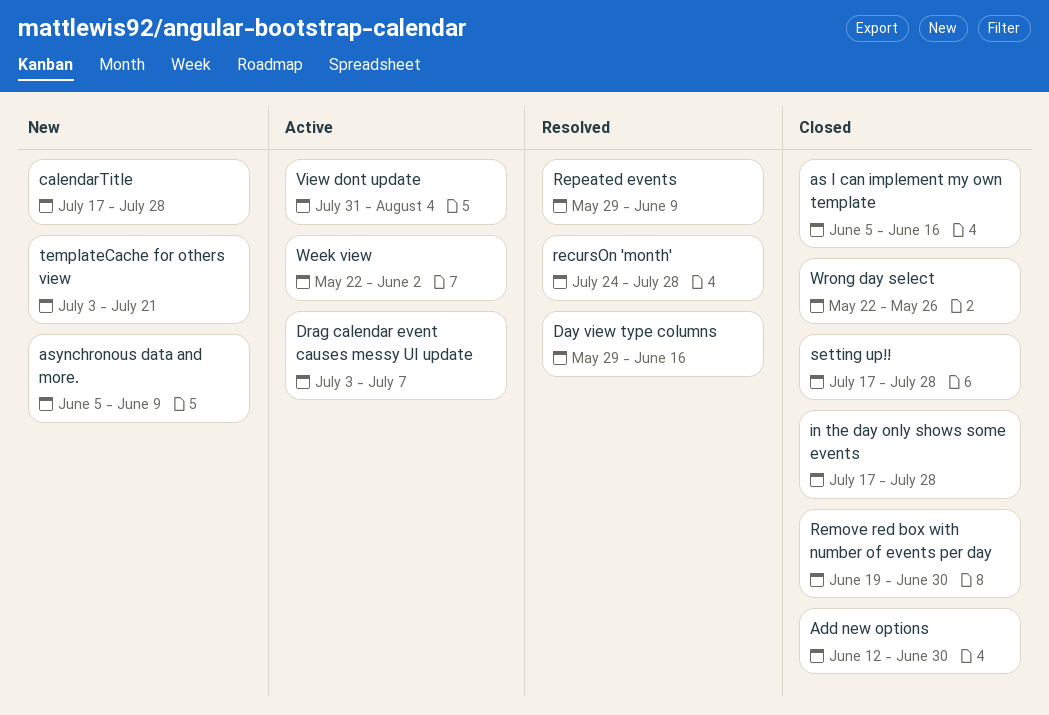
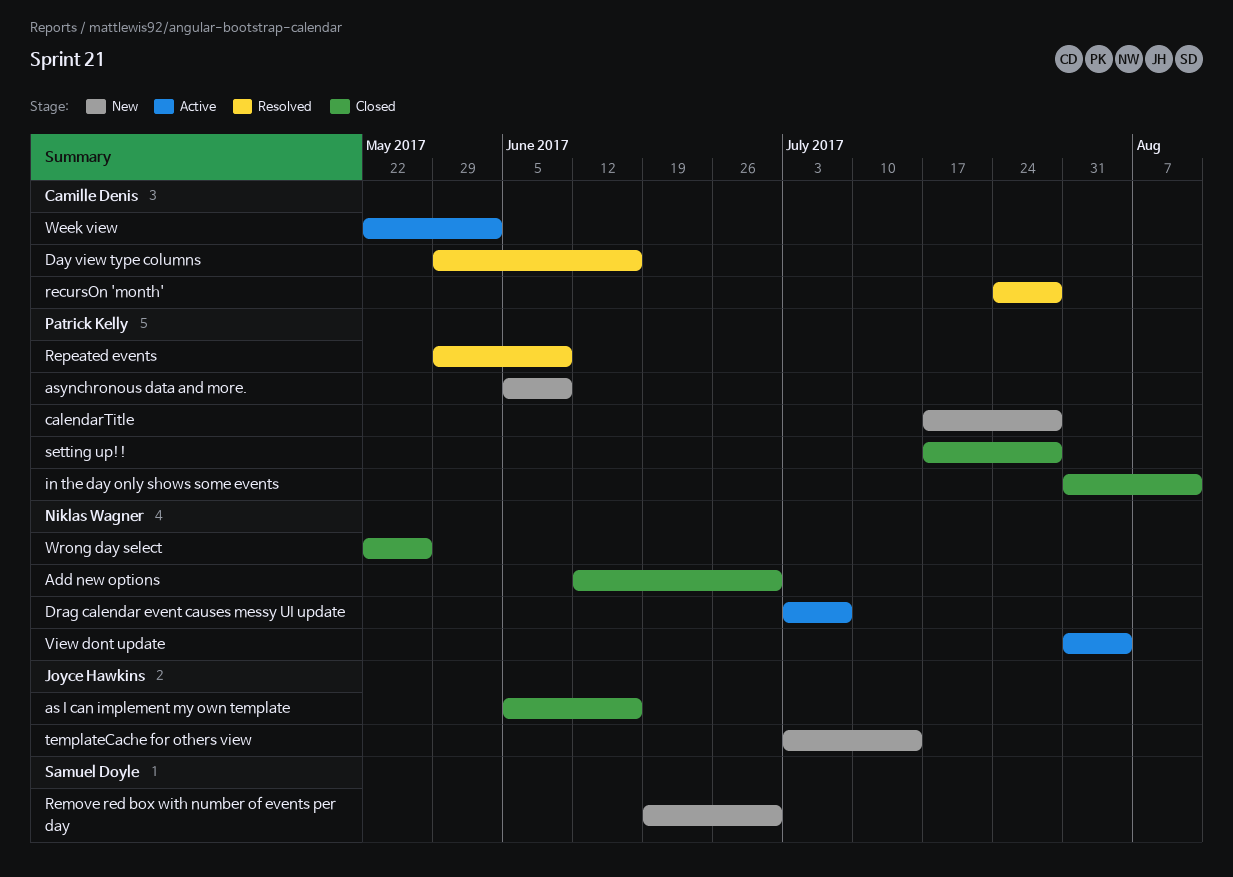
in the day only shows some events, start: Jul 17 -> Jul 31
in the day only shows some events, due: Jul 28 -> Aug 11
Remove red box with number of events per day, status: Closed -> New
templateCache for others view, due: Jul 21 -> Jul 14

